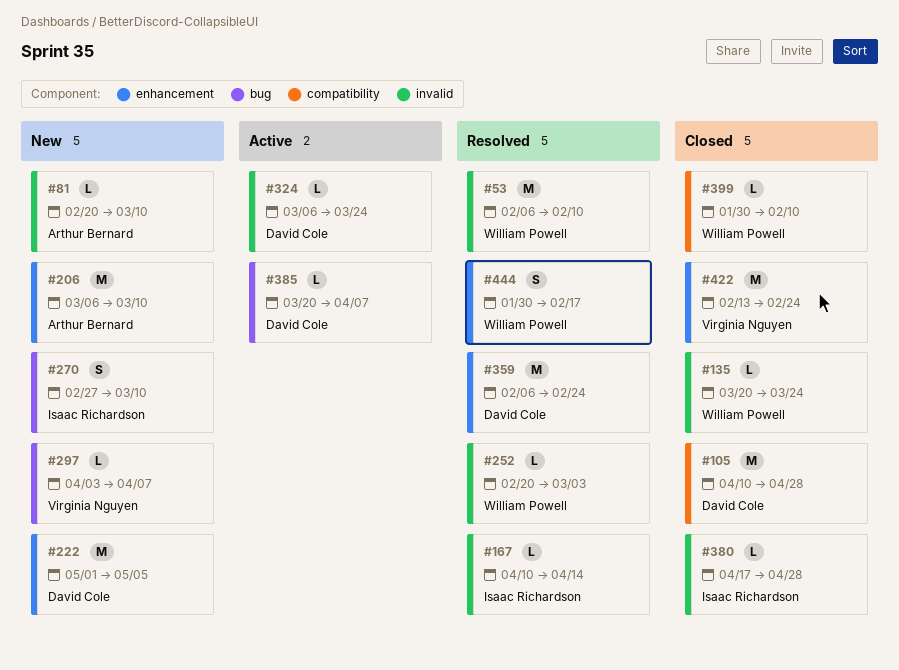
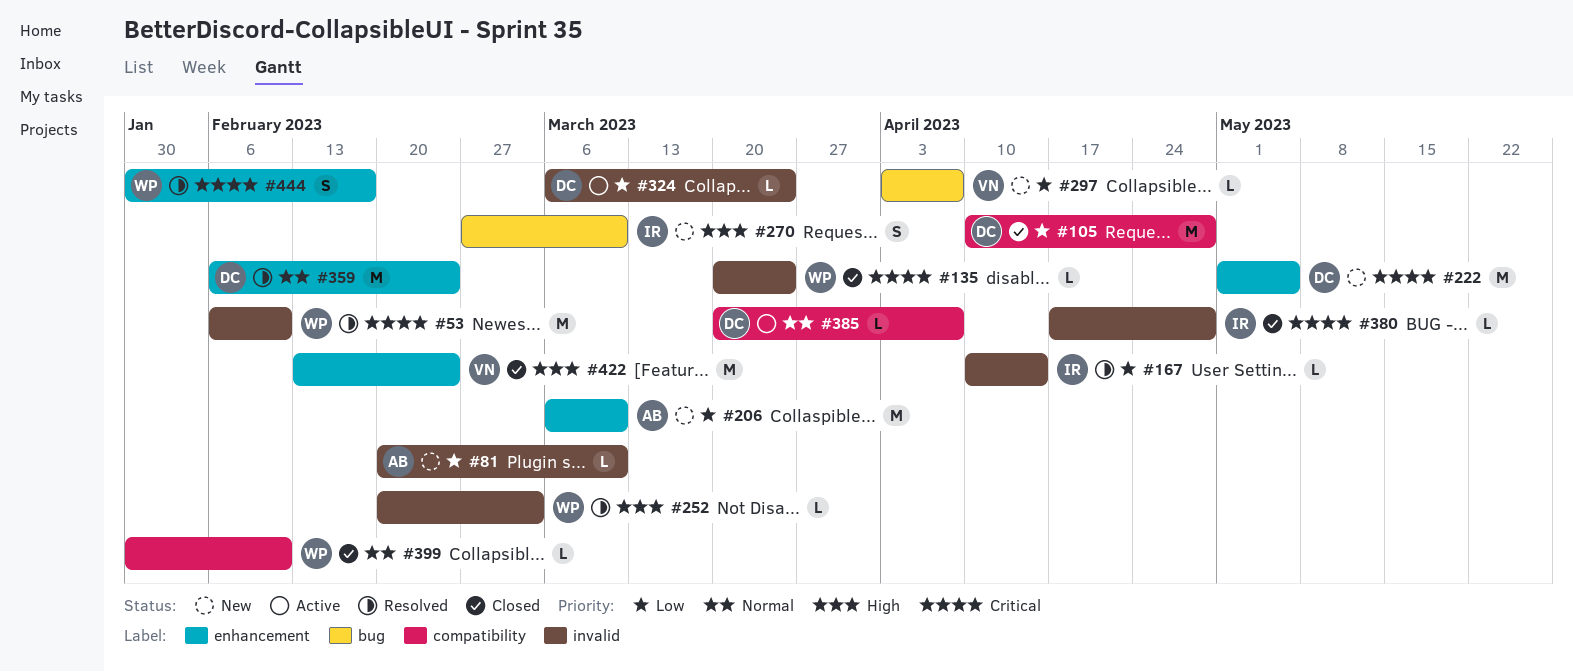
#385, label: bug -> compatibility

